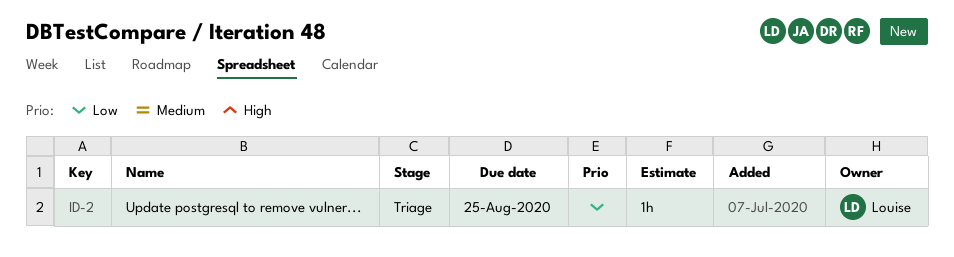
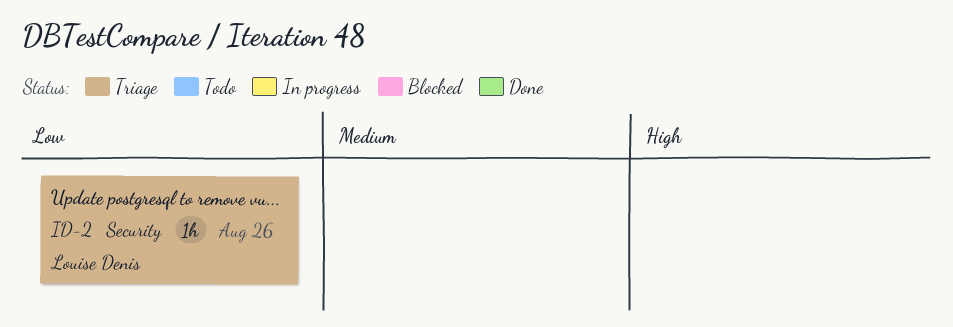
ID-2, due: Aug 25 -> Aug 26

